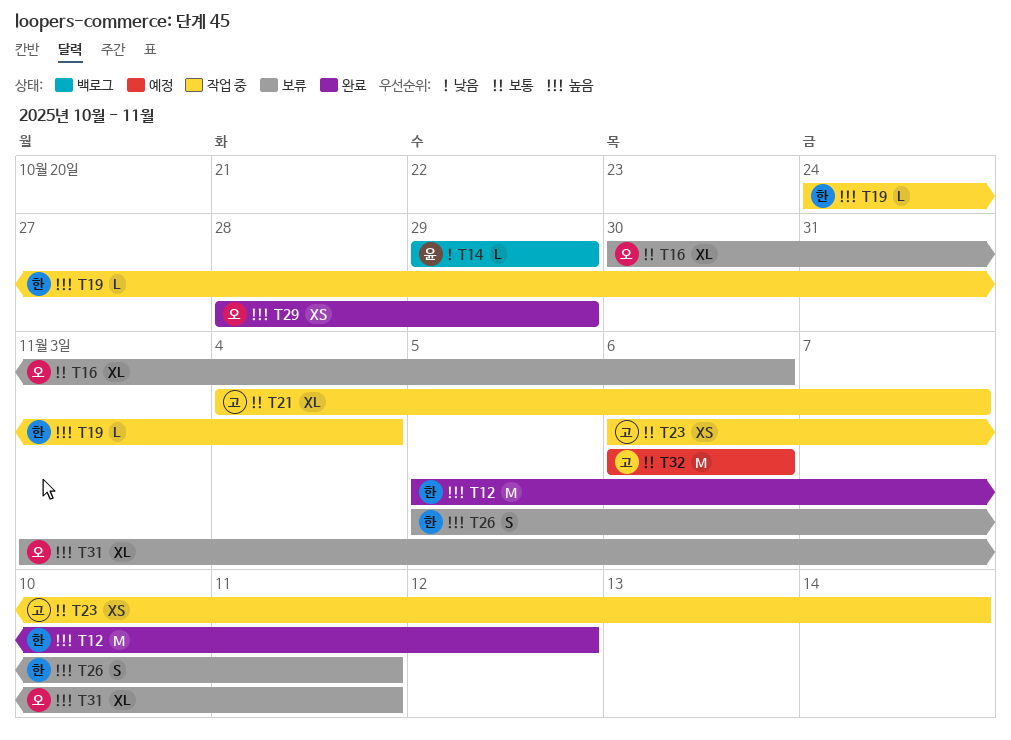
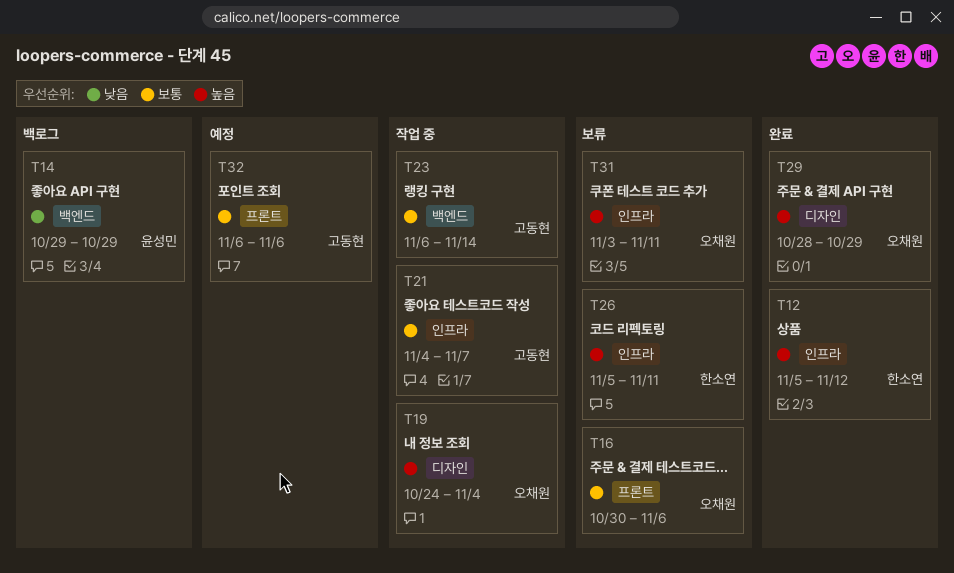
T19, owner: 한소연 -> 오채원

